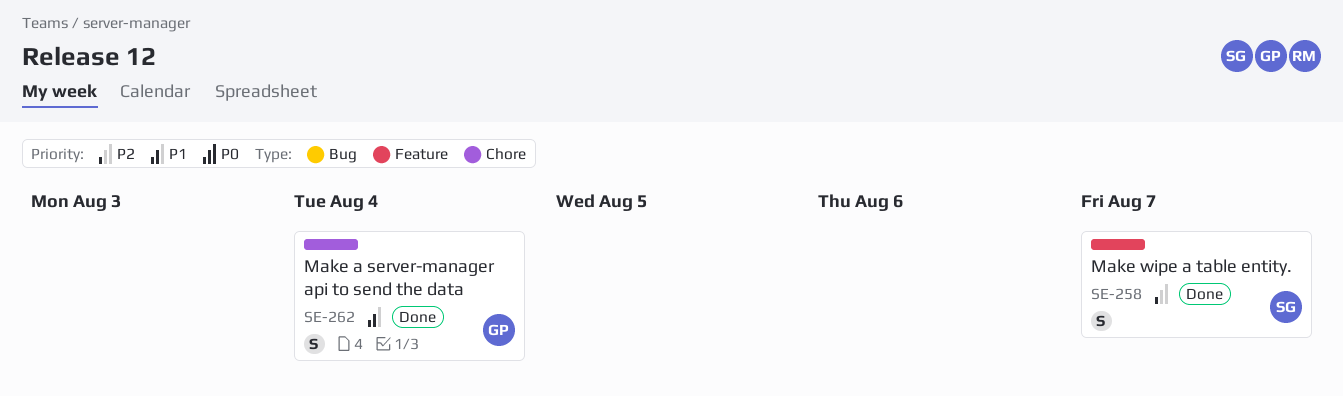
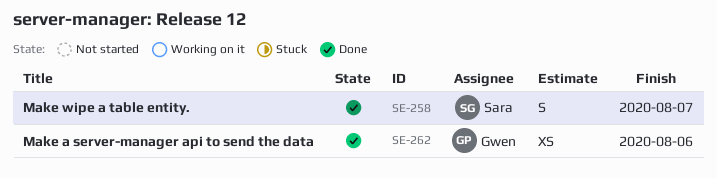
SE-262, estimate: S -> XS
SE-262, due: Aug 4 -> Aug 6

